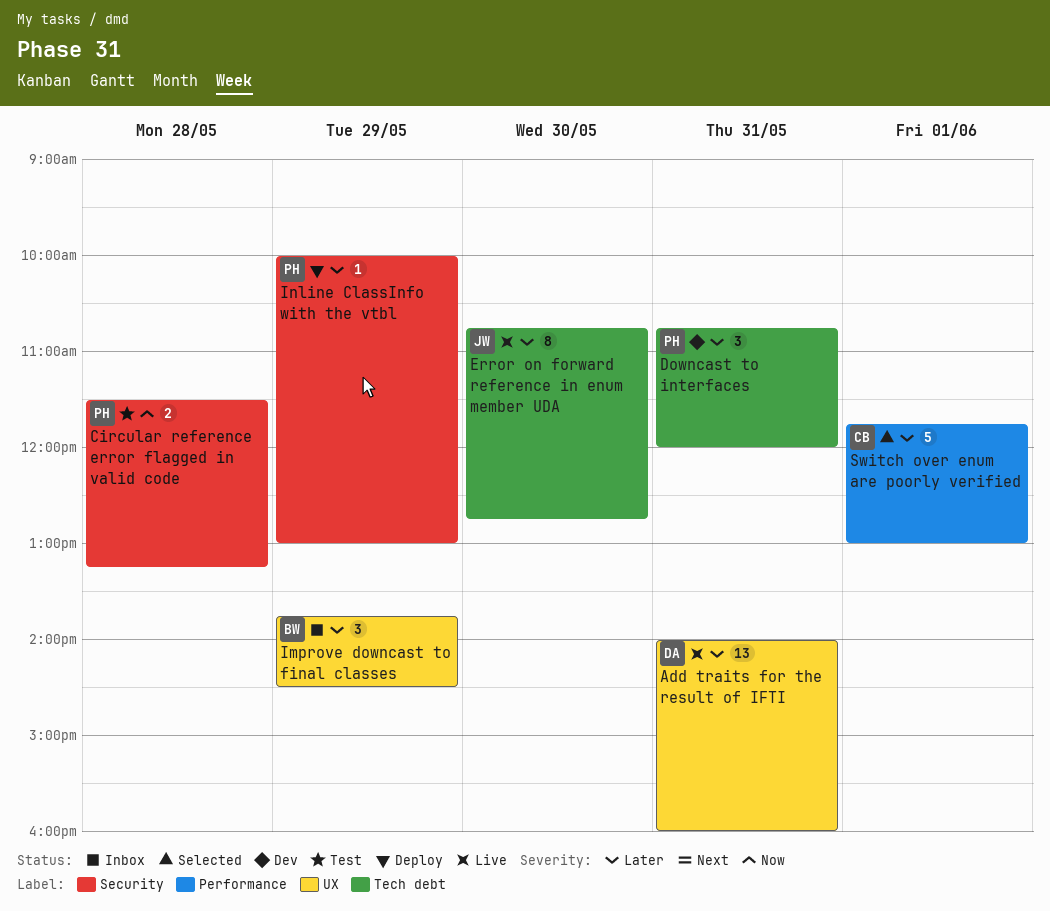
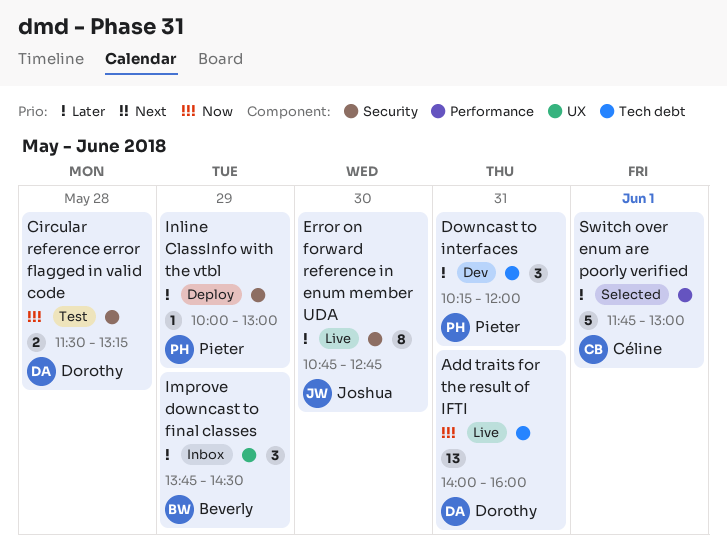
Add traits for the result of IFTI, priority: Later -> Now
Add traits for the result of IFTI, label: UX -> Tech debt
Circular reference error flagged in valid code, owner: Pieter -> Dorothy
Downcast to interfaces, begins: 10:45 -> 10:15
Error on forward reference in enum member UDA, label: Tech debt -> Security

